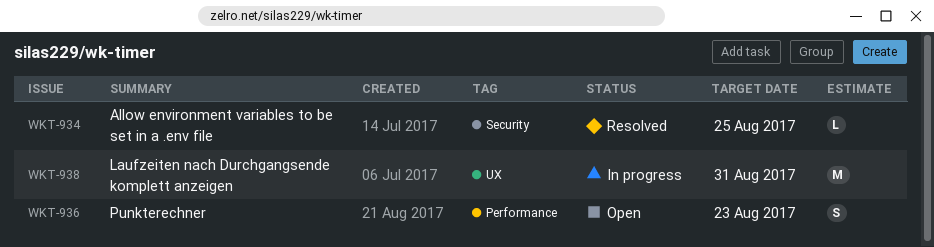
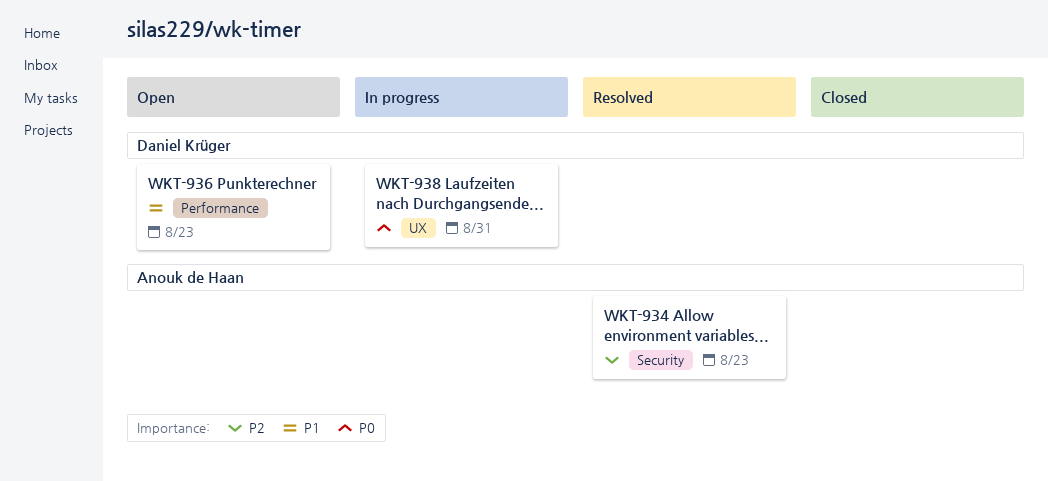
WKT-934, due: Aug 25 -> Aug 23

